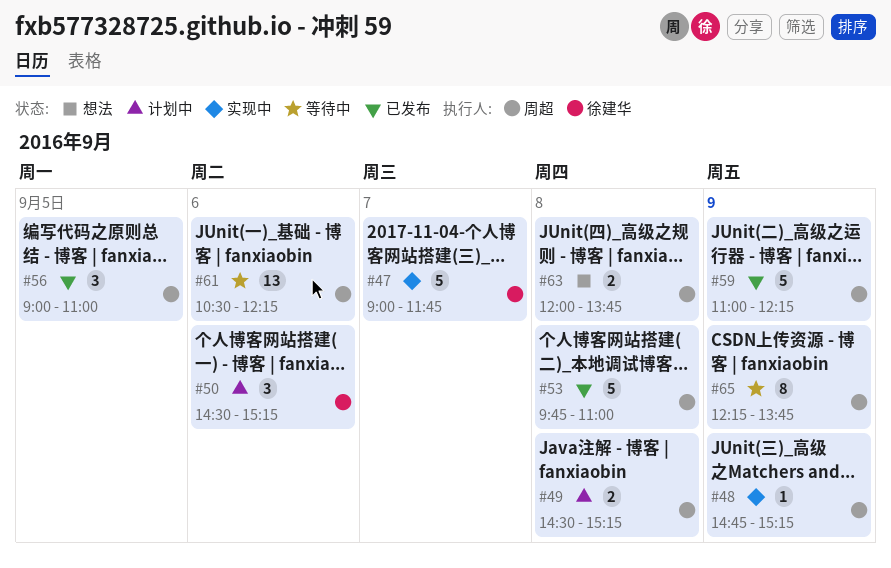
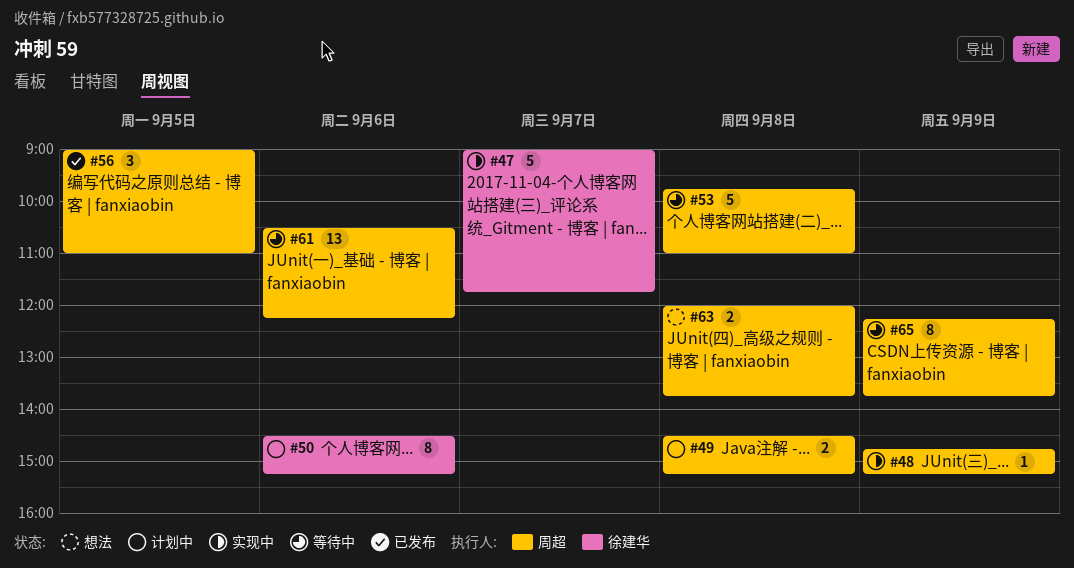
#50, estimate: 3 -> 8
#53, status: 已发布 -> 等待中
#59: present -> none

